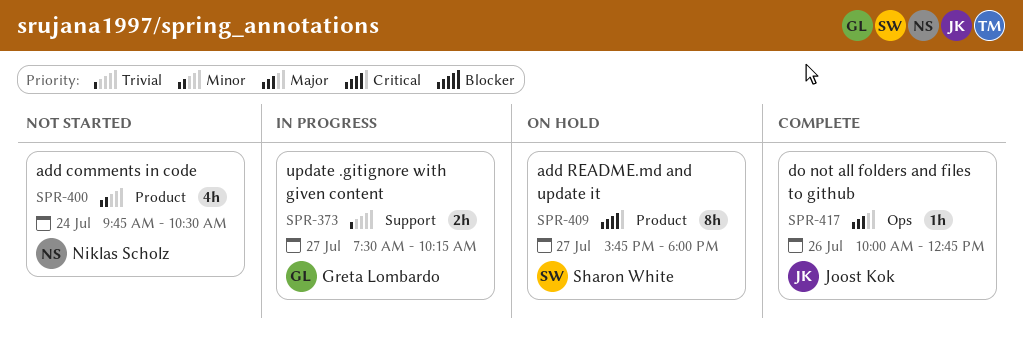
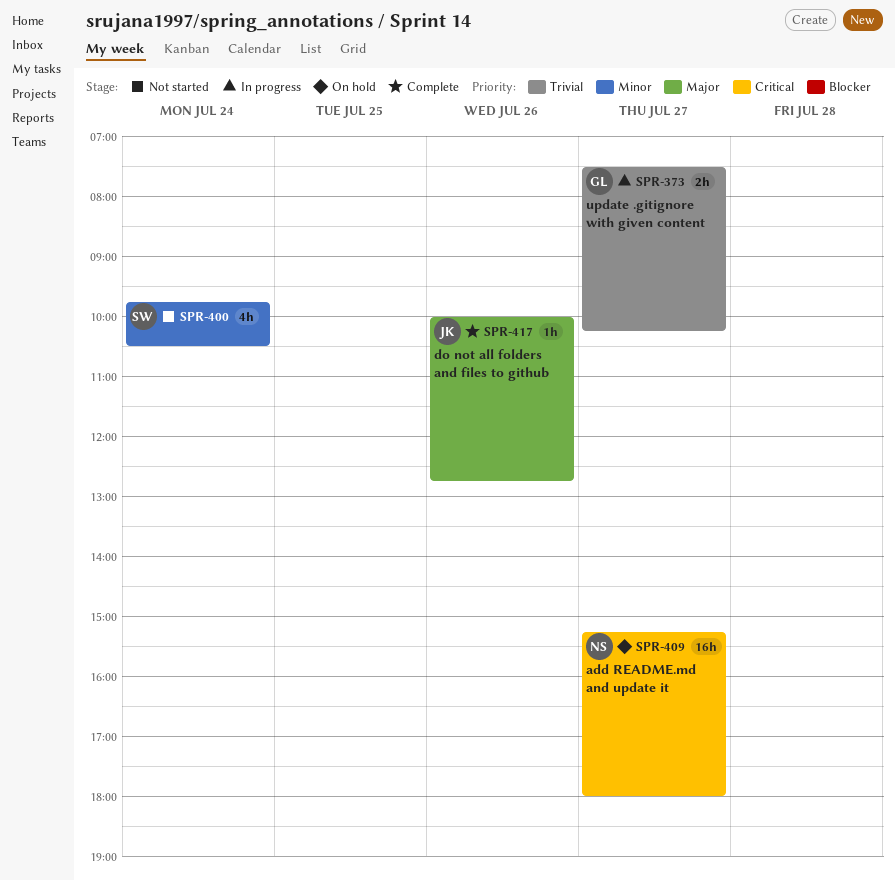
SPR-400, owner: Niklas Scholz -> Sharon White
SPR-409, owner: Sharon White -> Niklas Scholz
SPR-409, estimate: 8h -> 16h
SPR-409, begins: 15:45 -> 15:15

